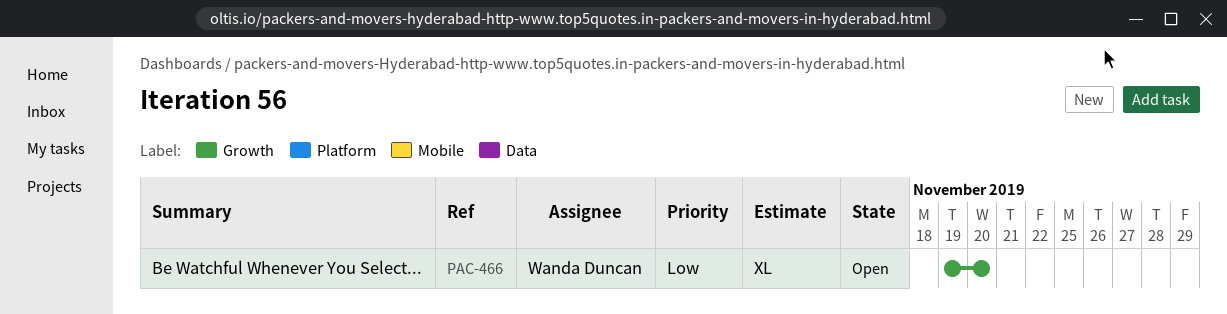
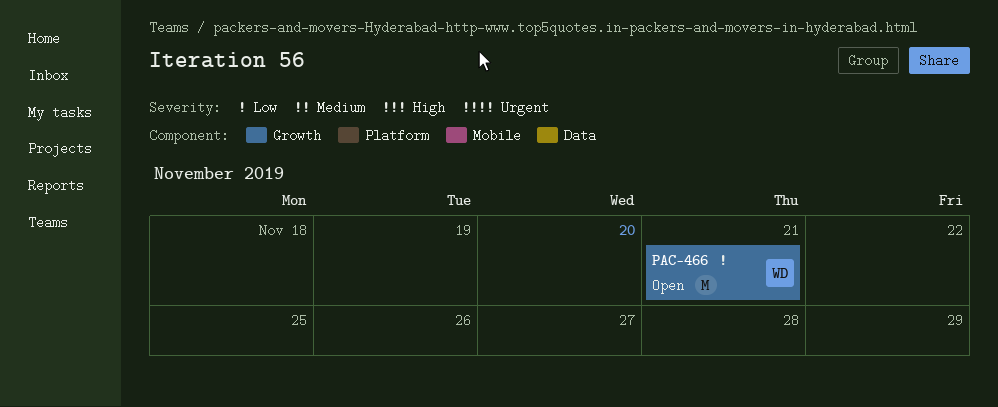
PAC-466, estimate: XL -> M
PAC-466, due: Nov 20 -> Nov 21

